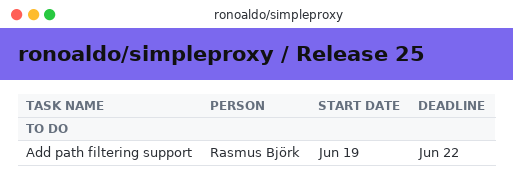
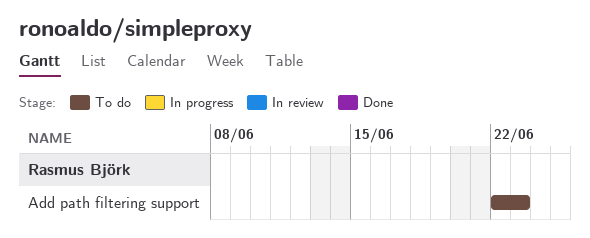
Add path filtering support, start: Jun 19 -> Jun 22
Add path filtering support, due: Jun 22 -> Jun 23

